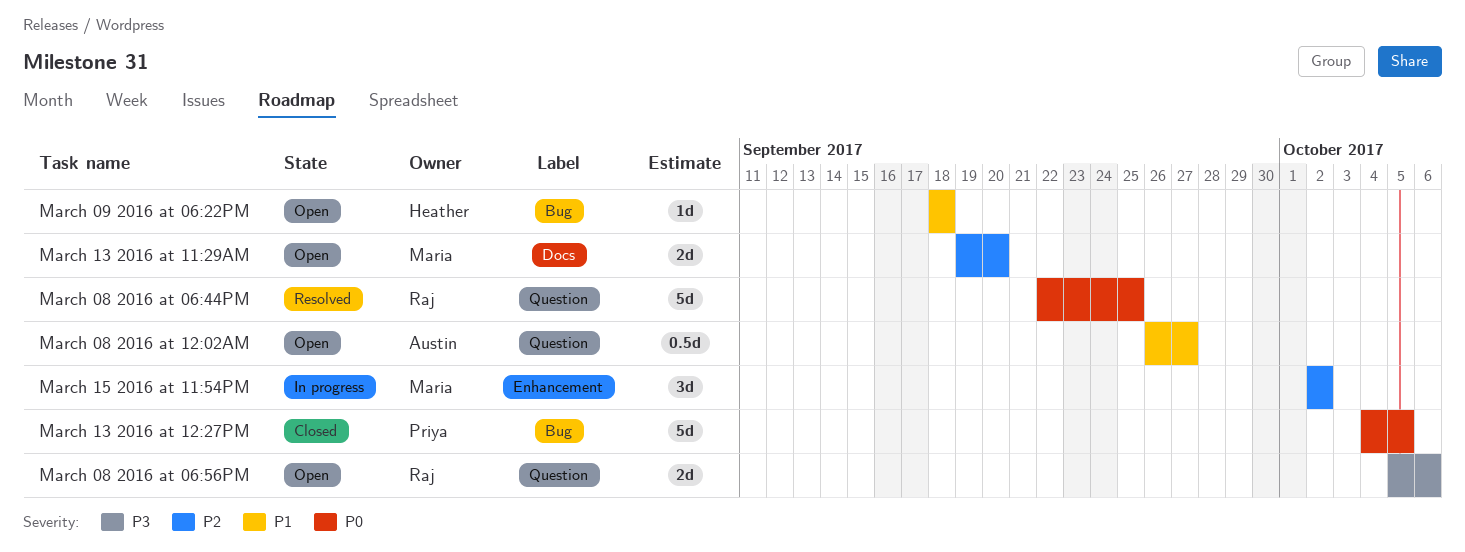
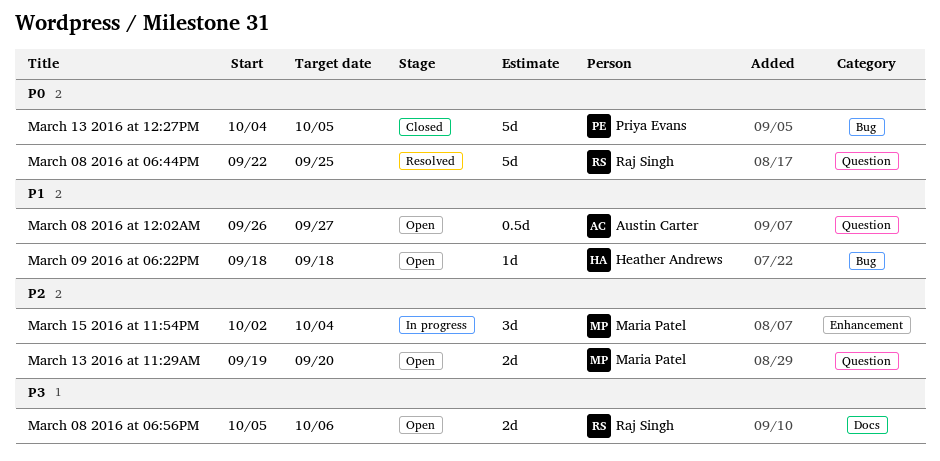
March 08 2016 at 06:56PM, label: Question -> Docs
March 13 2016 at 11:29AM, label: Docs -> Question
March 15 2016 at 11:54PM, due: Oct 2 -> Oct 4

